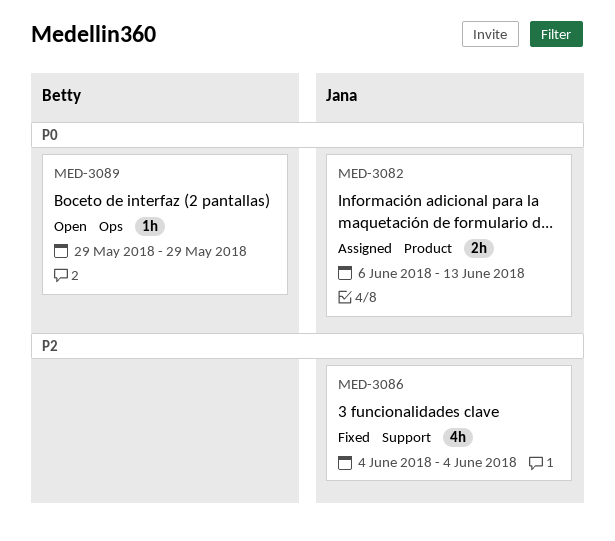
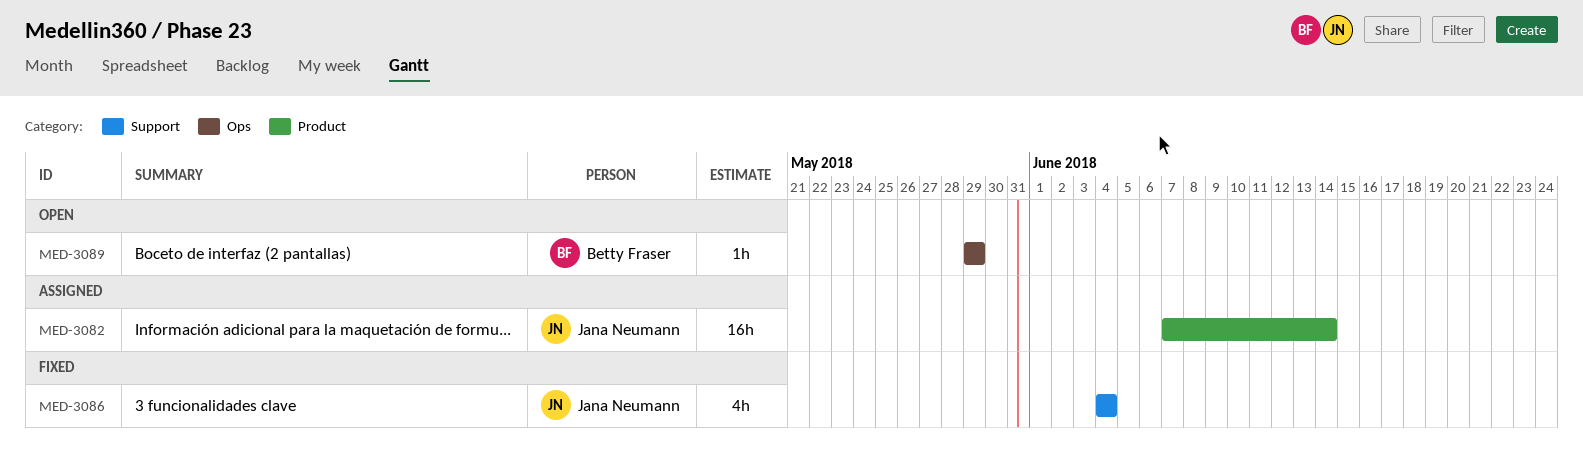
MED-3082, estimate: 2h -> 16h
MED-3082, start: Jun 6 -> Jun 7
MED-3082, due: Jun 13 -> Jun 14

